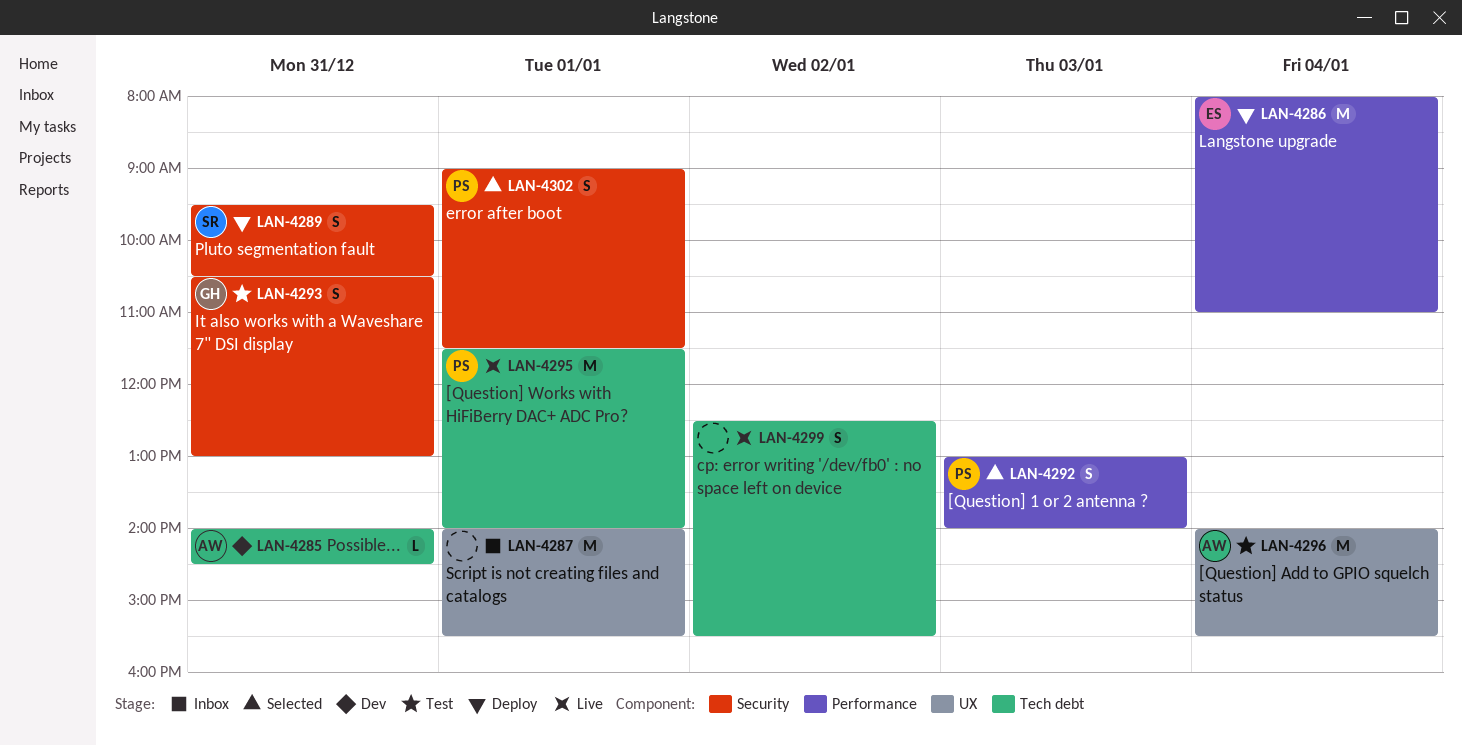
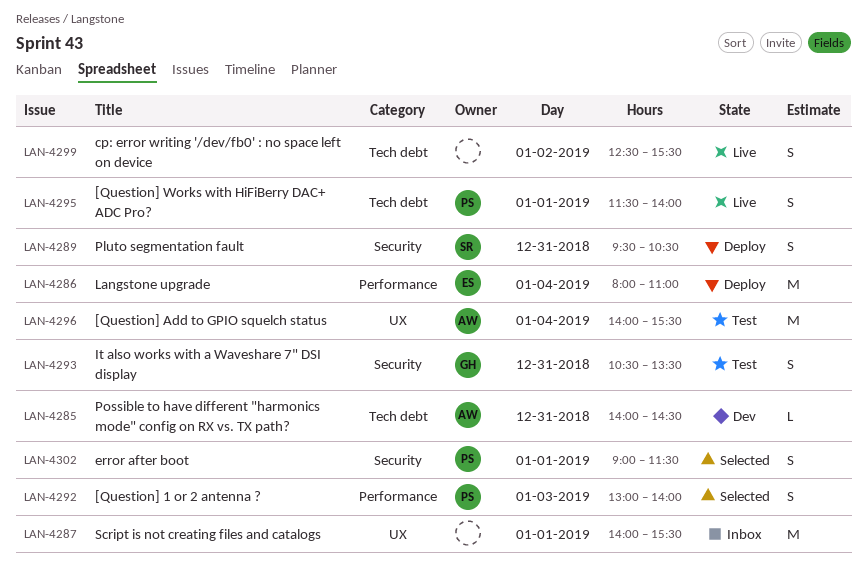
LAN-4293, ends: 13:00 -> 13:30
LAN-4295, estimate: M -> S

